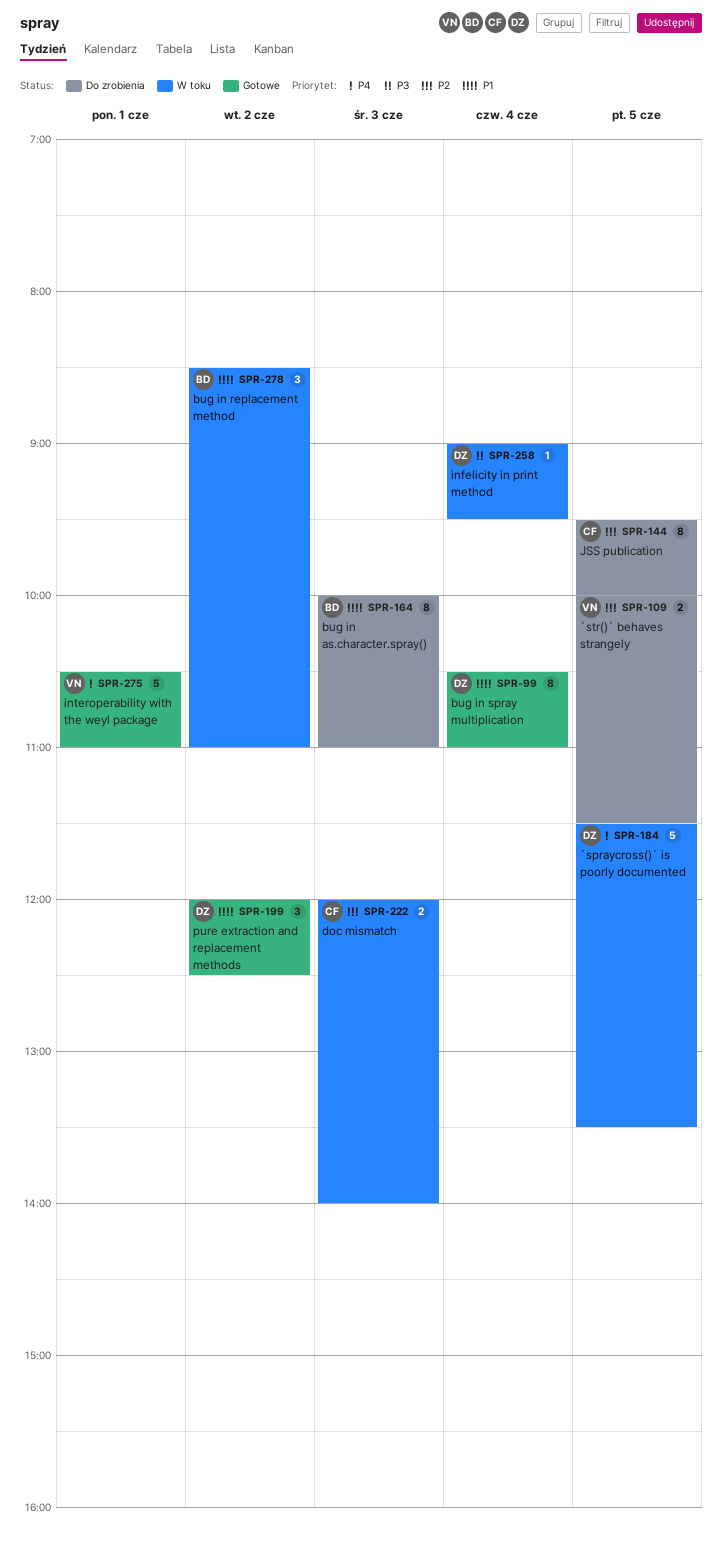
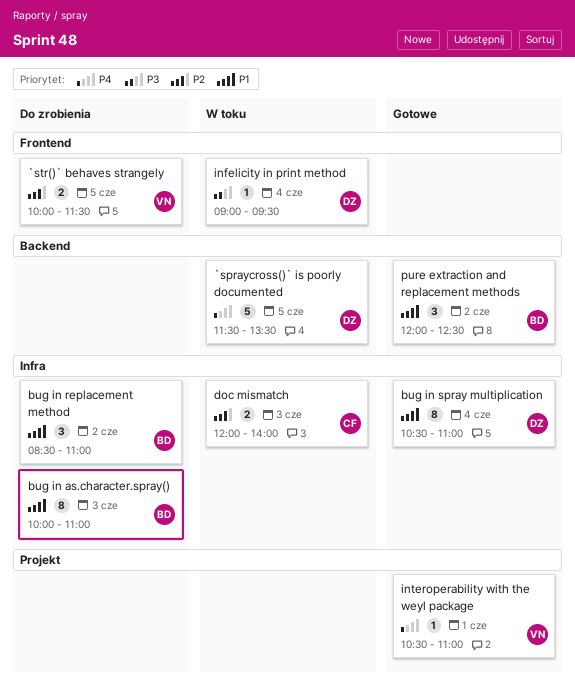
bug in replacement method, status: W toku -> Do zrobienia
interoperability with the weyl package, estimate: 5 -> 1
JSS publication: present -> none
pure extraction and replacement methods, owner: DZ -> BD

